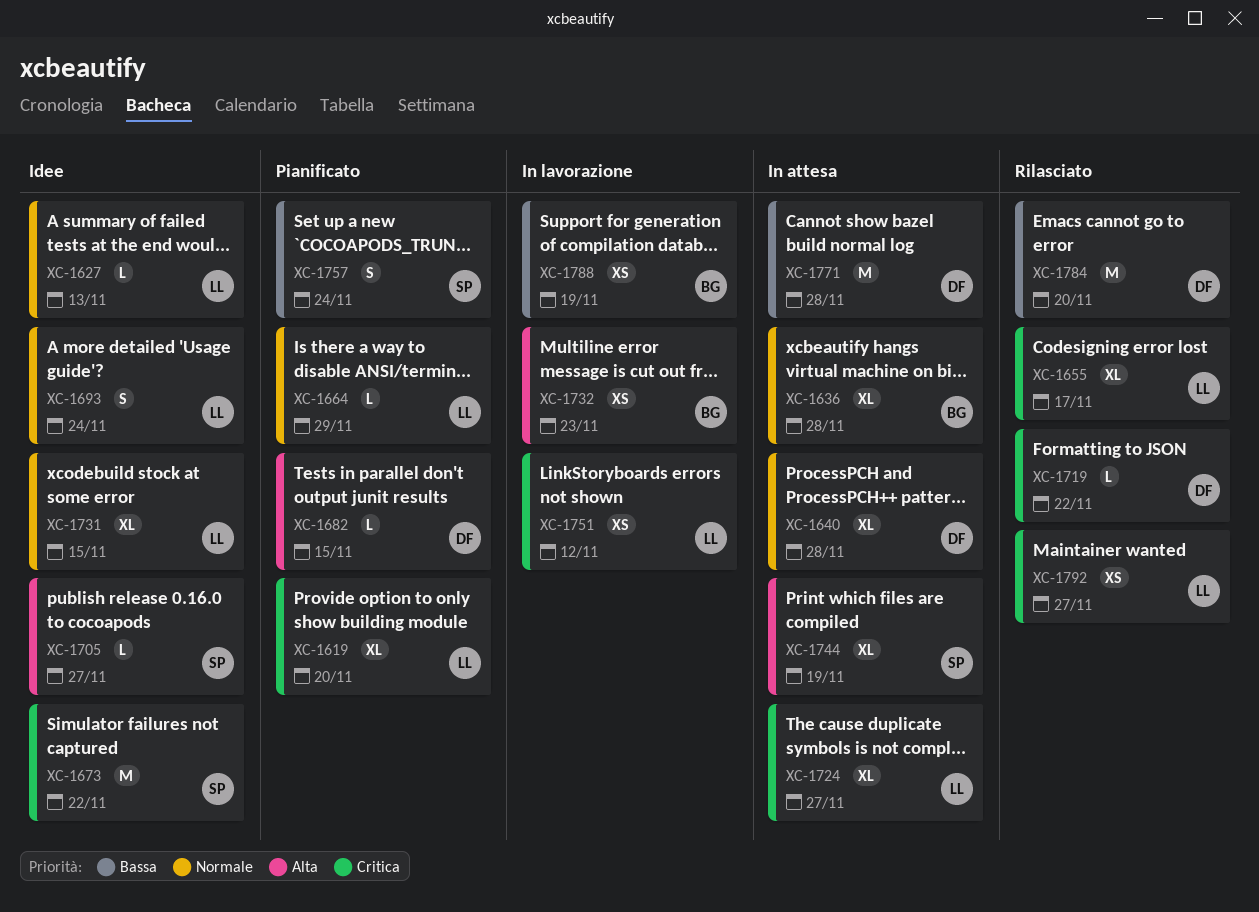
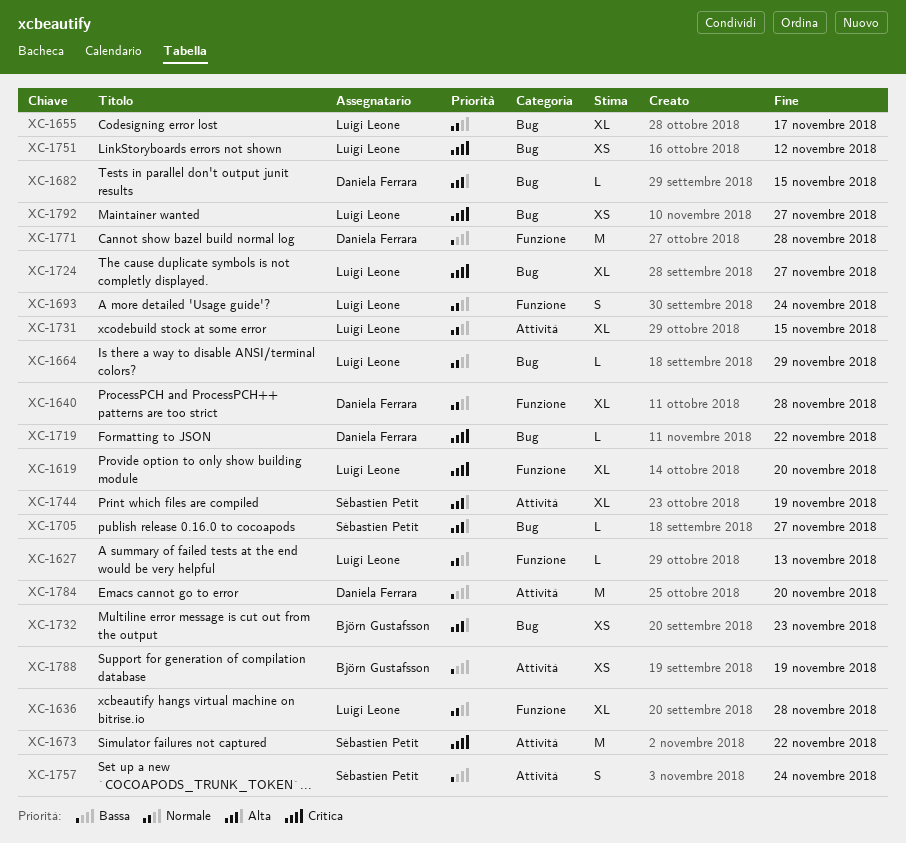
XC-1636, owner: Björn Gustafsson -> Luigi Leone
XC-1655, priority: Critica -> Normale

